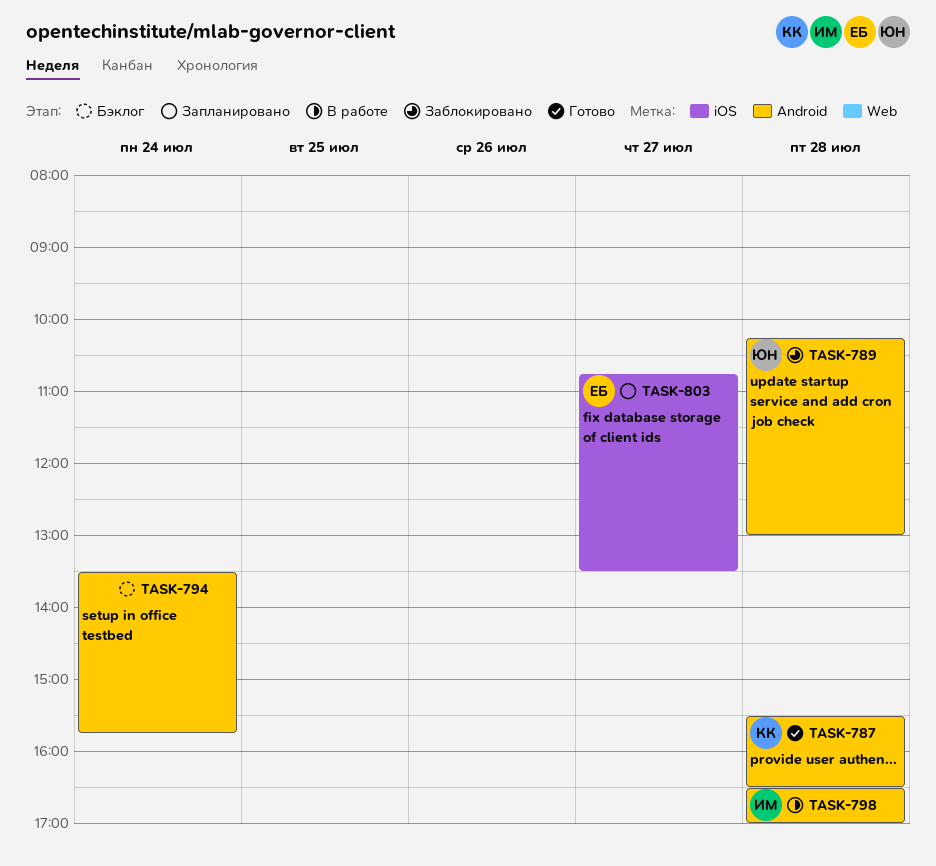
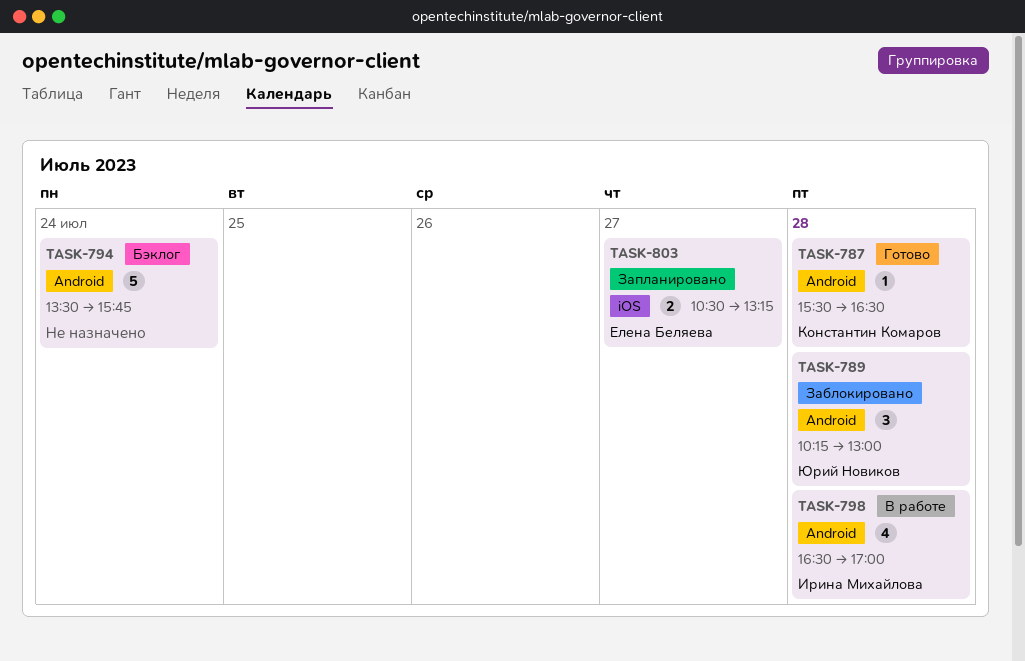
TASK-803, begins: 10:45 -> 10:30
TASK-803, ends: 13:30 -> 13:15

